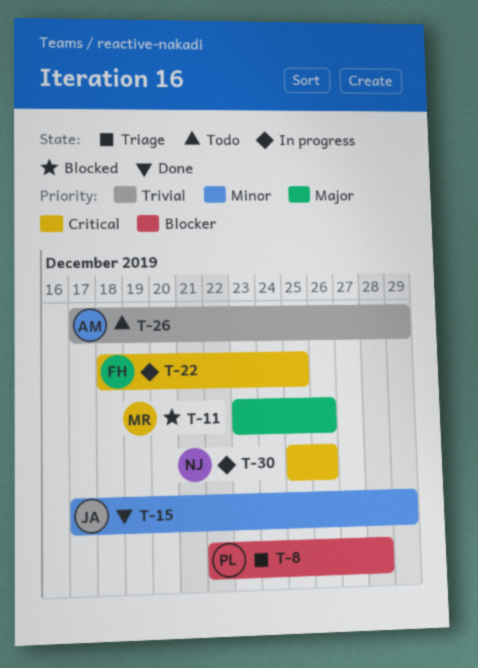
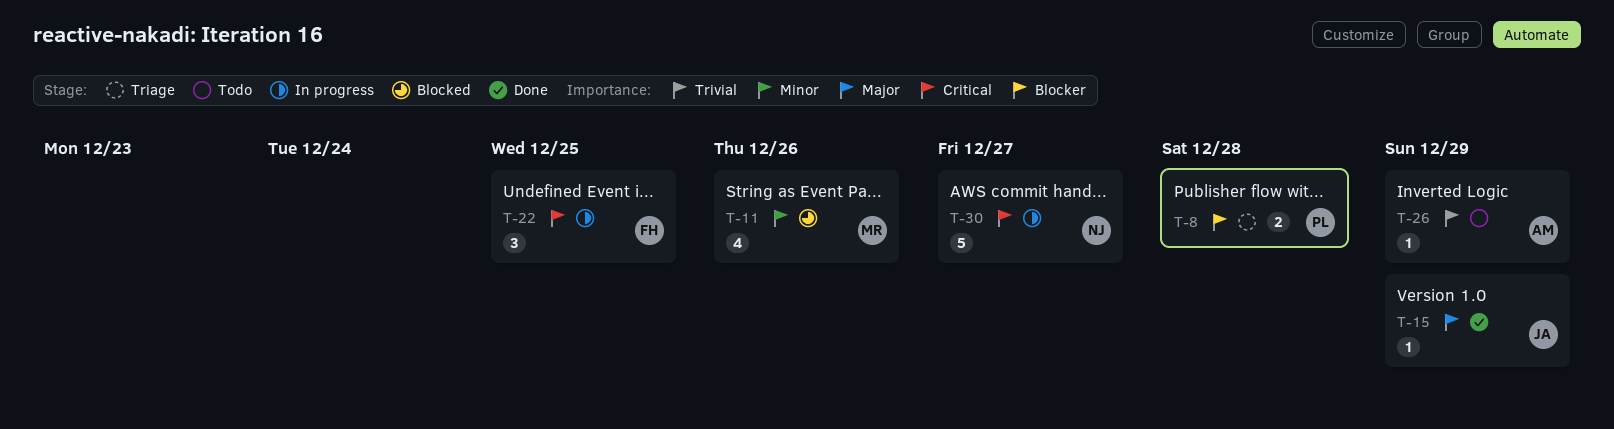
T-11, priority: Major -> Minor
T-15, priority: Minor -> Major
T-30, due: Dec 26 -> Dec 27

